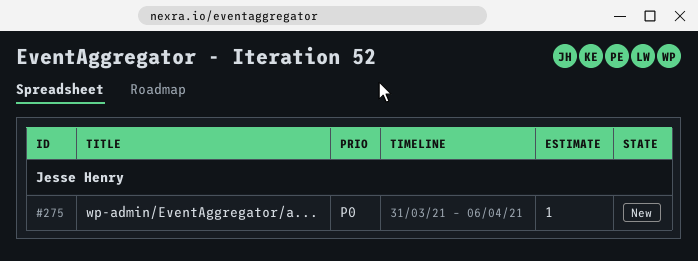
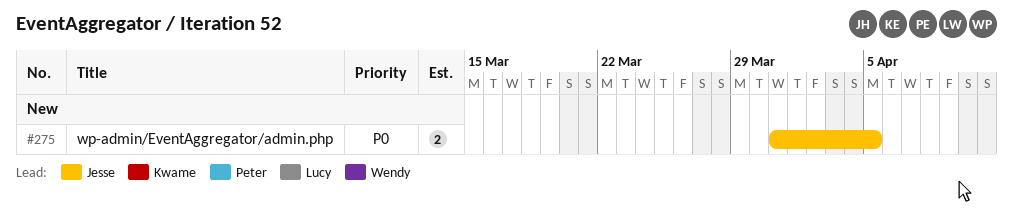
#275, estimate: 1 -> 2
#275, due: Apr 6 -> Apr 5

